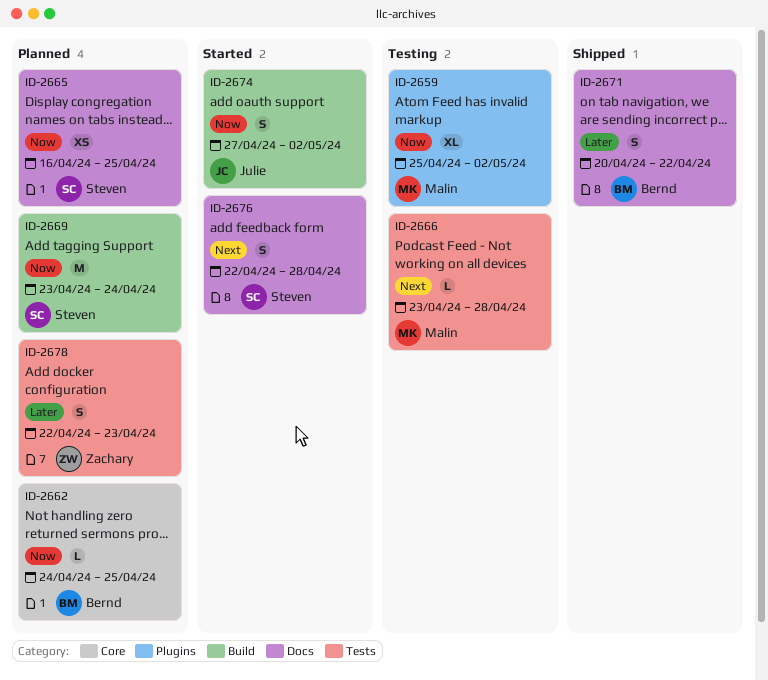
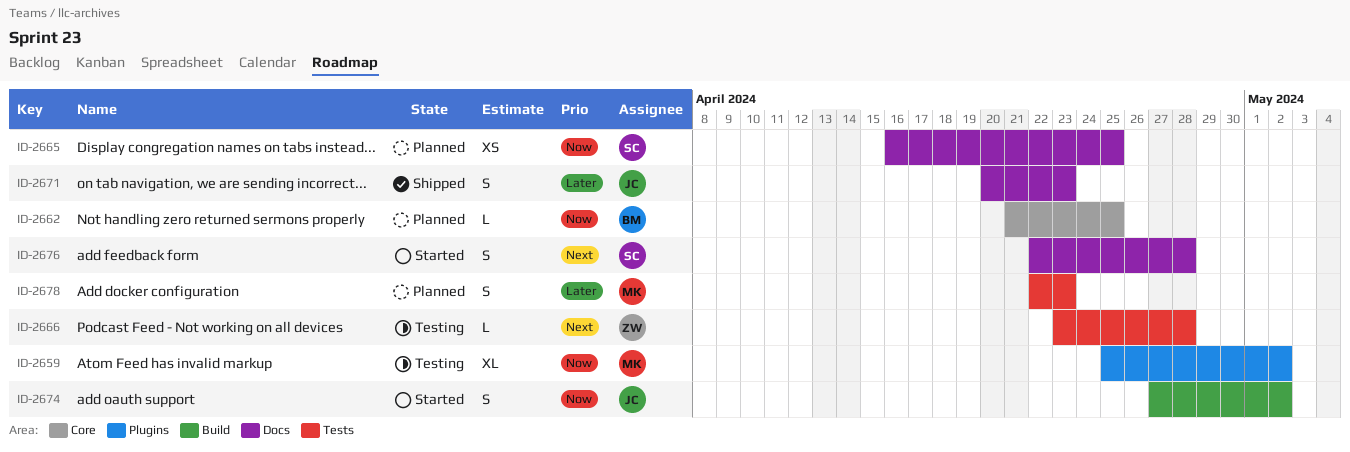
ID-2662, start: Apr 24 -> Apr 21
ID-2666, owner: Malin -> Zachary
ID-2669: present -> none
ID-2671, owner: Bernd -> Julie
ID-2671, due: Apr 22 -> Apr 23
ID-2678, owner: Zachary -> Malin

